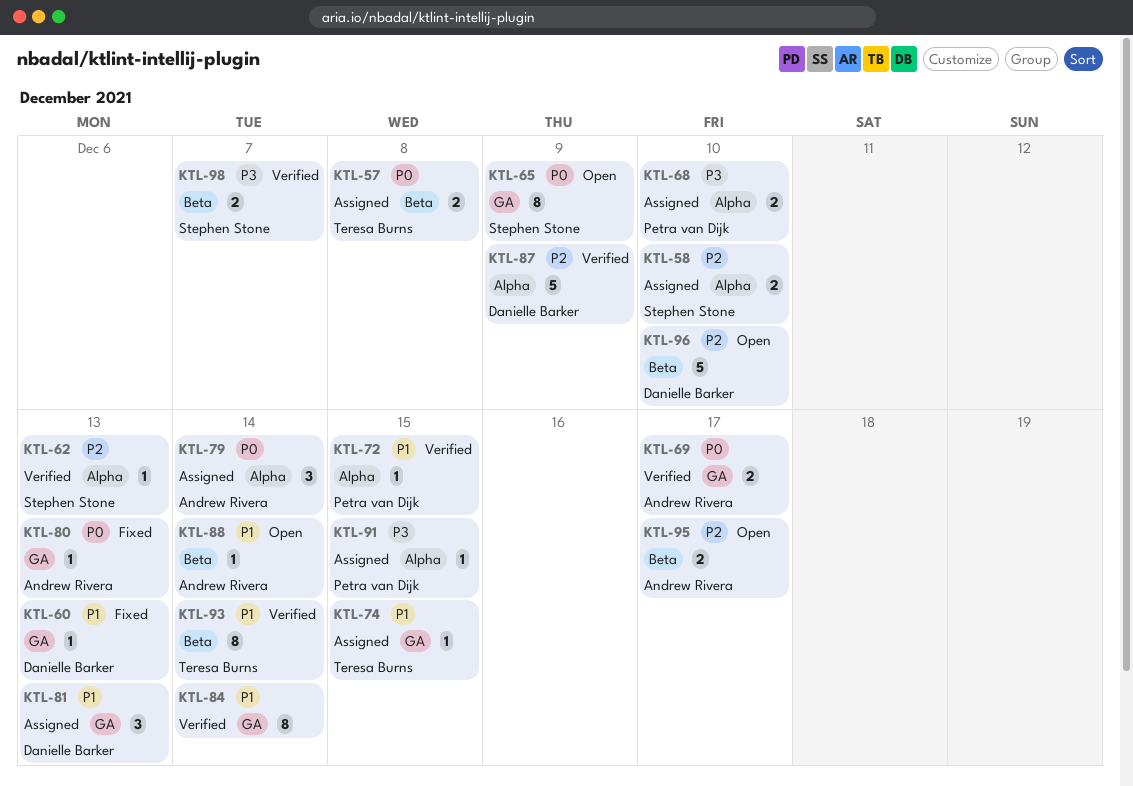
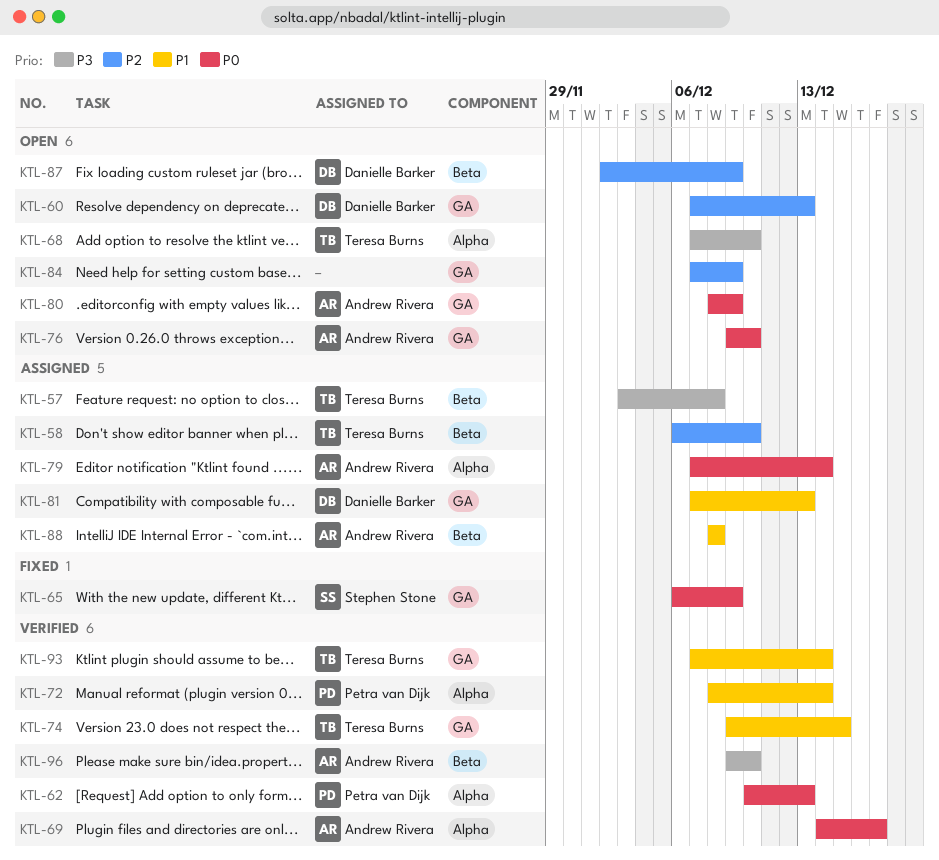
KTL-57, priority: P0 -> P3
KTL-58, owner: Stephen Stone -> Teresa Burns
KTL-58, label: Alpha -> Beta
KTL-60, status: Fixed -> Open
KTL-60, priority: P1 -> P2
KTL-62, owner: Stephen Stone -> Petra van Dijk
KTL-62, priority: P2 -> P0
KTL-65, status: Open -> Fixed
KTL-68, status: Assigned -> Open
KTL-68, owner: Petra van Dijk -> Teresa Burns
KTL-69, label: GA -> Alpha
KTL-72, due: Dec 15 -> Dec 14
KTL-74, status: Assigned -> Verified
KTL-76: none -> present
KTL-80, status: Fixed -> Open
KTL-80, due: Dec 13 -> Dec 9
KTL-84, status: Verified -> Open
KTL-84, priority: P1 -> P2
KTL-84, due: Dec 14 -> Dec 9
KTL-87, status: Verified -> Open
KTL-87, label: Alpha -> Beta
KTL-88, status: Open -> Assigned
KTL-88, due: Dec 14 -> Dec 8
KTL-91: present -> none
KTL-93, label: Beta -> GA
KTL-95: present -> none
KTL-96, status: Open -> Verified
KTL-96, owner: Danielle Barker -> Andrew Rivera
KTL-96, priority: P2 -> P3
KTL-98: present -> none

